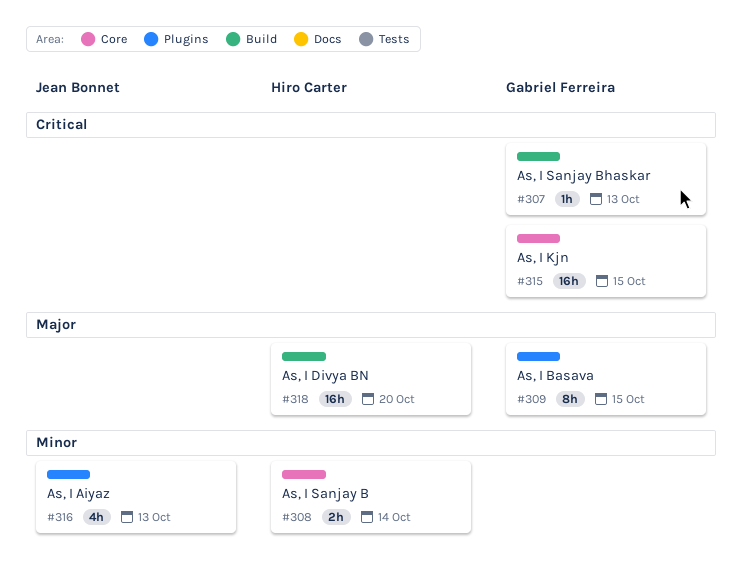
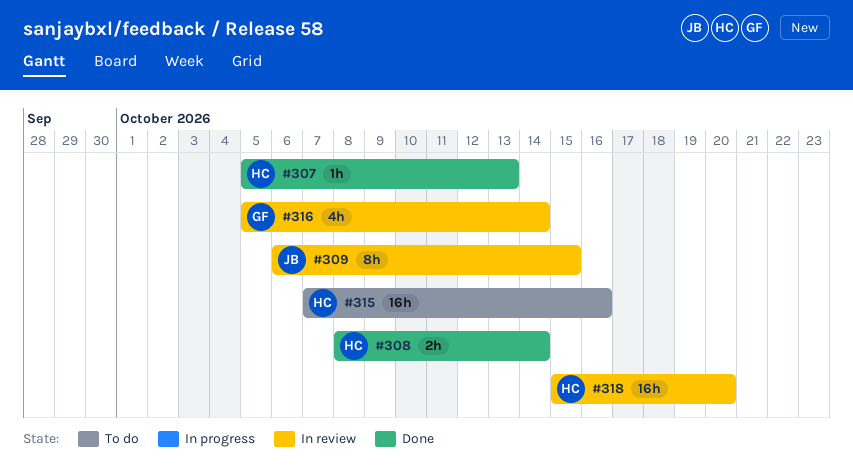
#307, owner: Gabriel Ferreira -> Hiro Carter
#309, owner: Gabriel Ferreira -> Jean Bonnet
#315, owner: Gabriel Ferreira -> Hiro Carter
#315, due: Oct 15 -> Oct 16
#316, owner: Jean Bonnet -> Gabriel Ferreira
#316, due: Oct 13 -> Oct 14

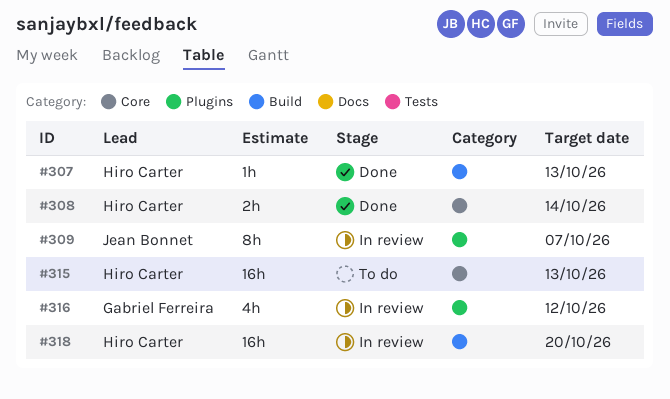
#309, due: Oct 15 -> Oct 7
#315, due: Oct 16 -> Oct 13
#316, due: Oct 14 -> Oct 12

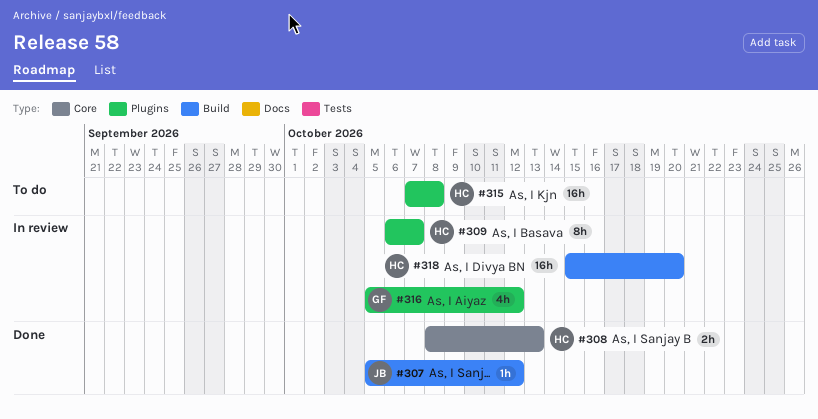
#307, owner: Hiro Carter -> Jean Bonnet
#307, due: Oct 13 -> Oct 12
#308, due: Oct 14 -> Oct 13
#309, owner: Jean Bonnet -> Hiro Carter
#315, label: Core -> Plugins
#315, due: Oct 13 -> Oct 8

